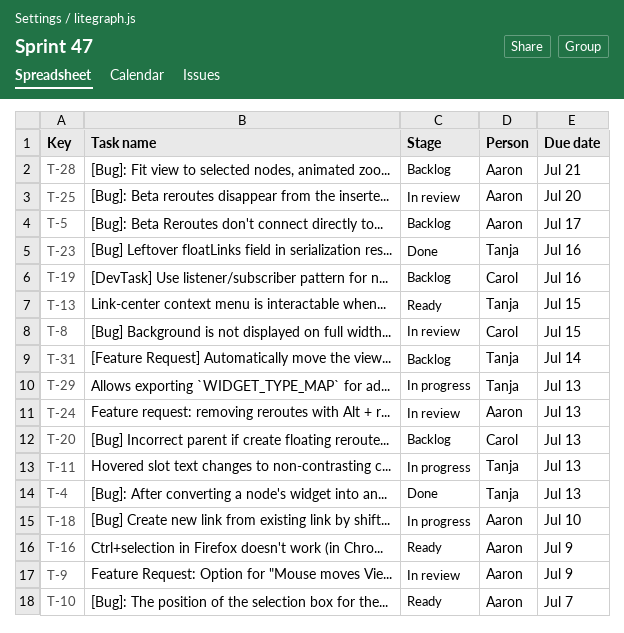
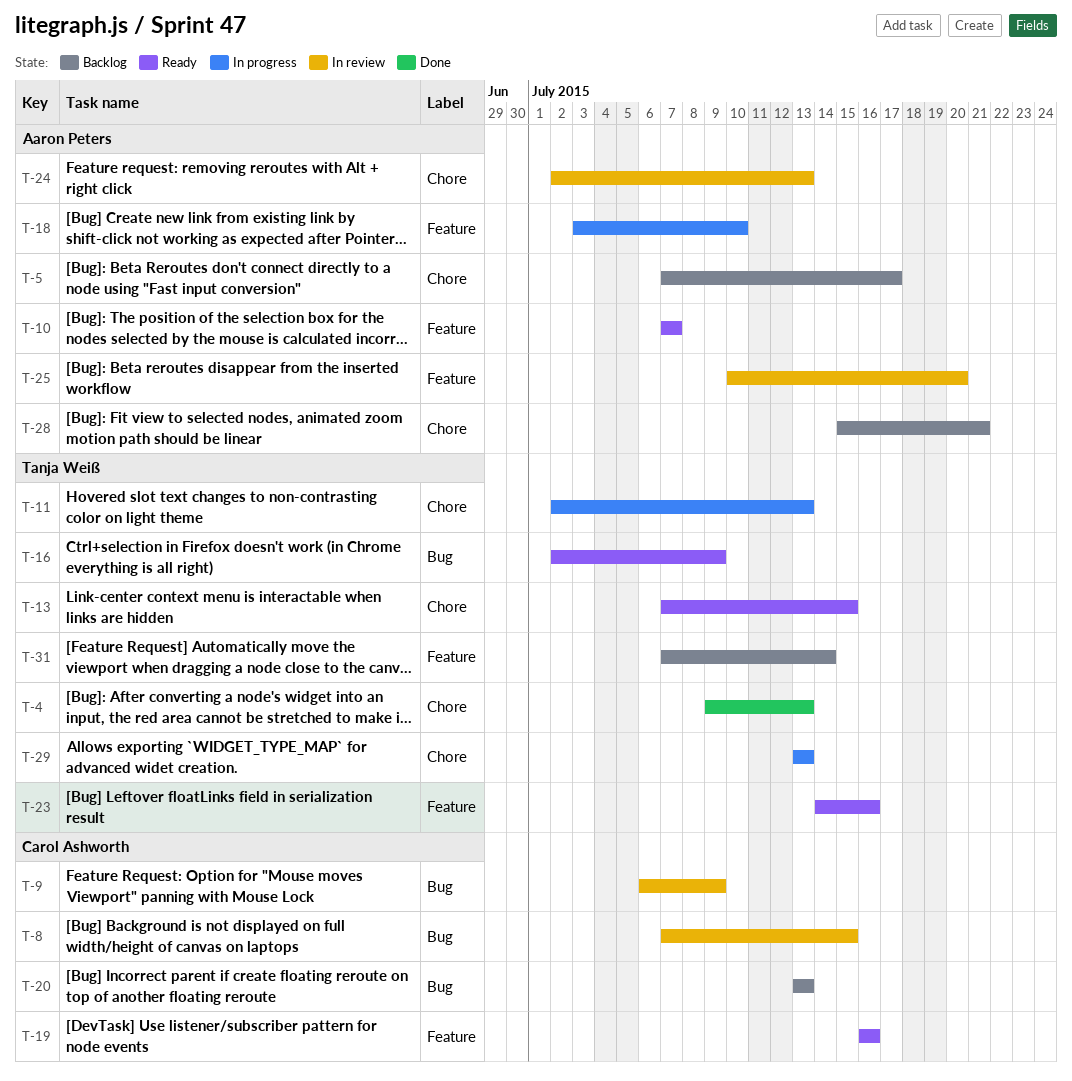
T-9, owner: Aaron Peters -> Carol Ashworth
T-16, owner: Aaron Peters -> Tanja Weiß
T-19, status: Backlog -> Ready
T-23, status: Done -> Ready

